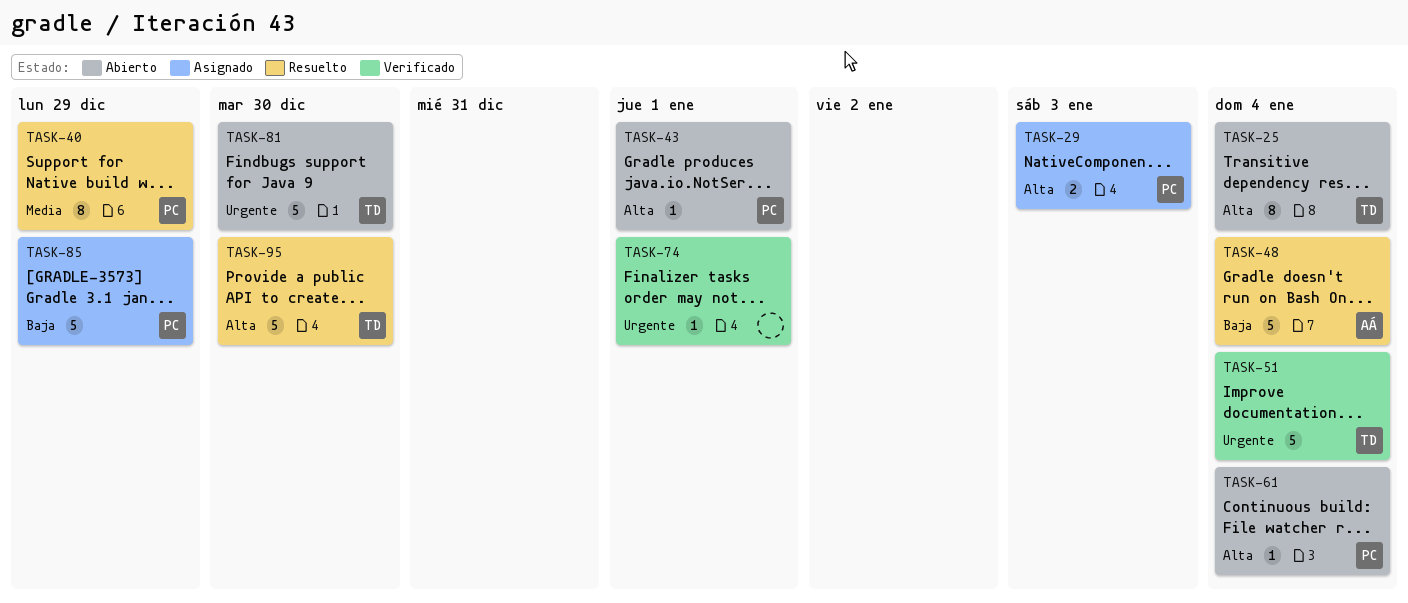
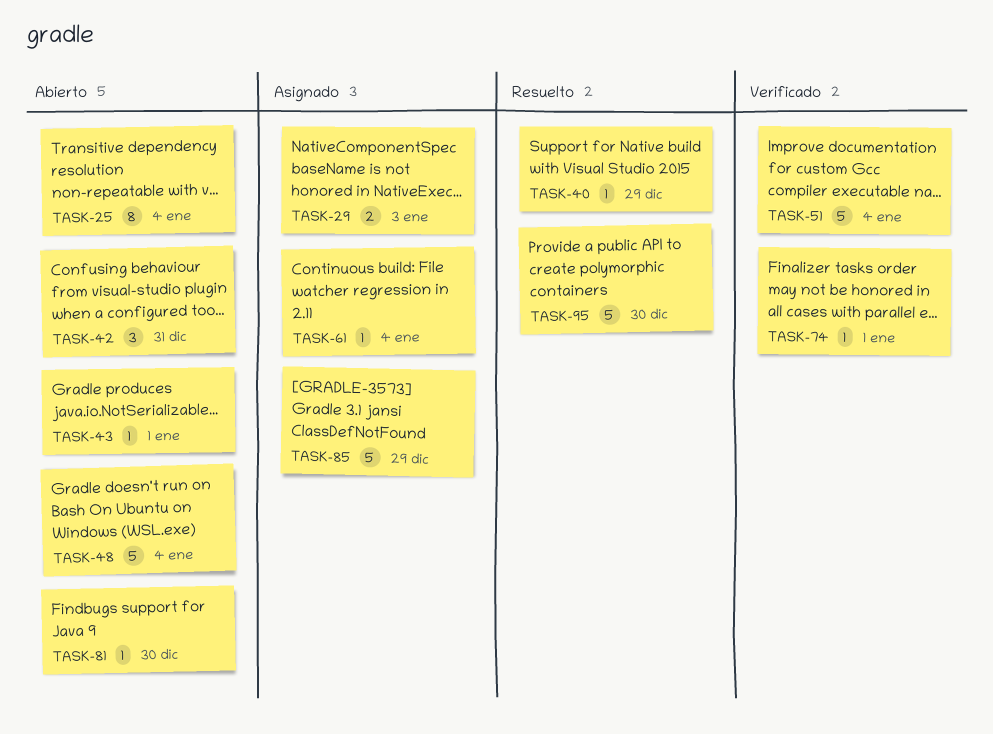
TASK-40, estimate: 8 -> 1
TASK-42: none -> present
TASK-48, status: Resuelto -> Abierto
TASK-61, status: Abierto -> Asignado
TASK-81, estimate: 5 -> 1

